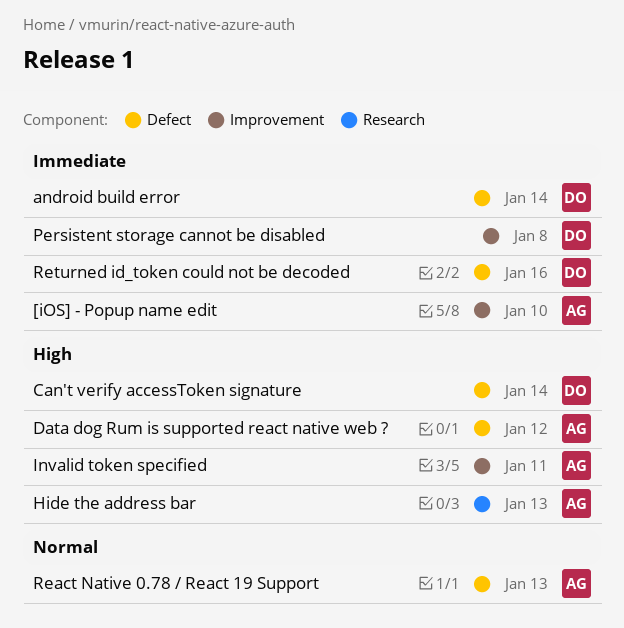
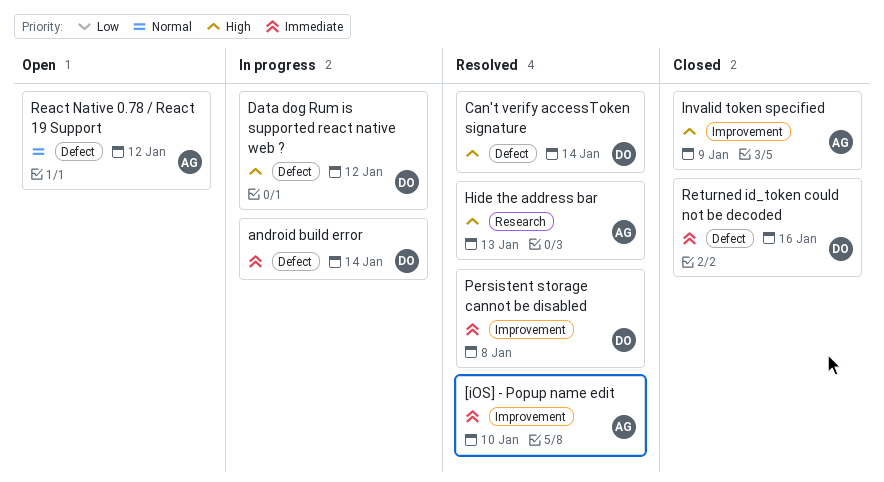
Data dog Rum is supported react native web ?, owner: AG -> DO
Invalid token specified, due: Jan 11 -> Jan 9
React Native 0.78 / React 19 Support, due: Jan 13 -> Jan 12

